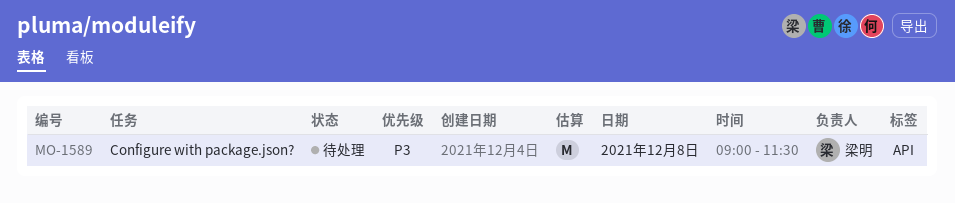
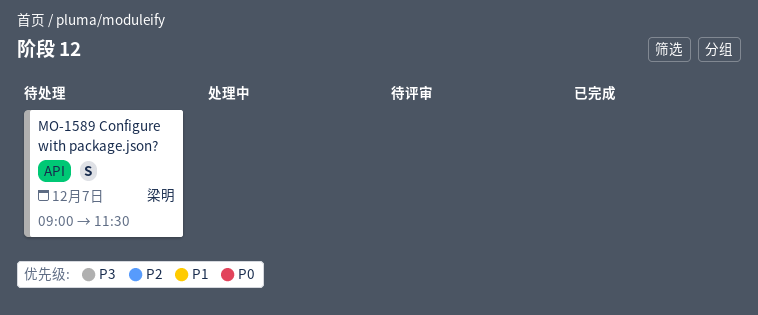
MO-1589, estimate: M -> S
MO-1589, day: Dec 8 -> Dec 7

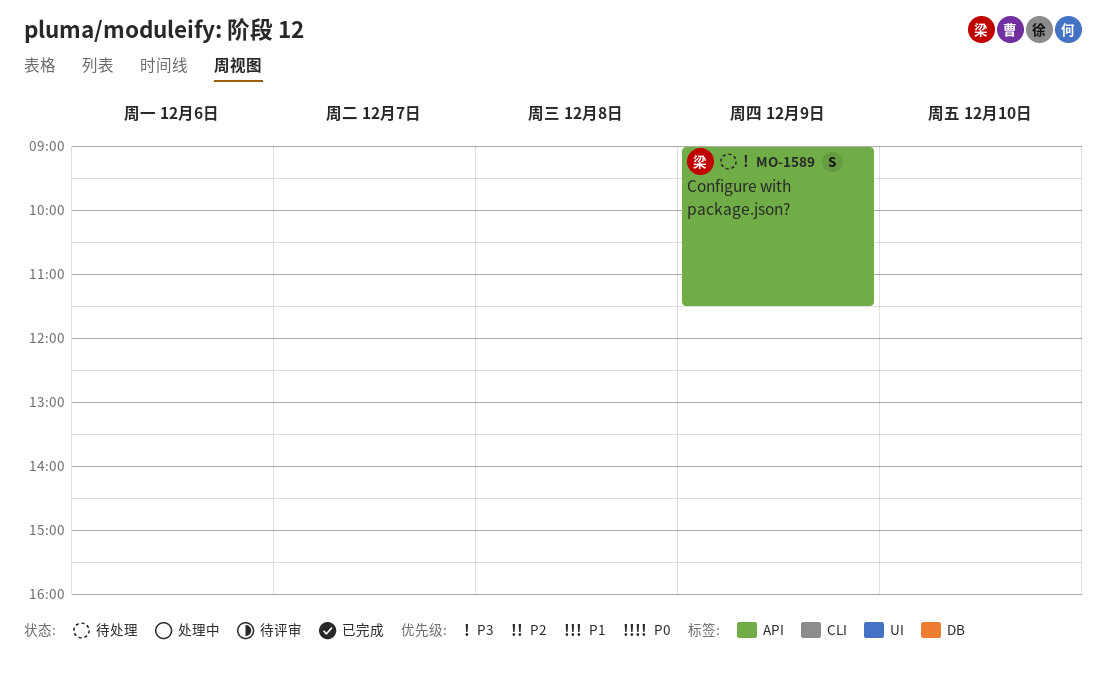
MO-1589, day: Dec 7 -> Dec 9

